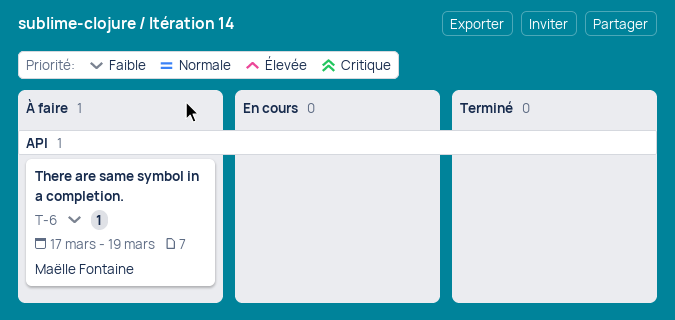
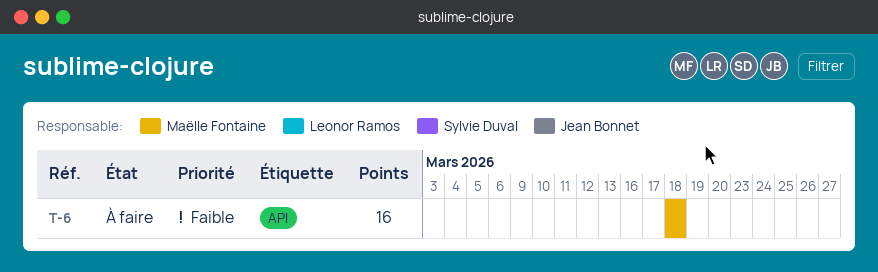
T-6, estimate: 1 -> 16
T-6, start: Mar 17 -> Mar 18
T-6, due: Mar 19 -> Mar 18

